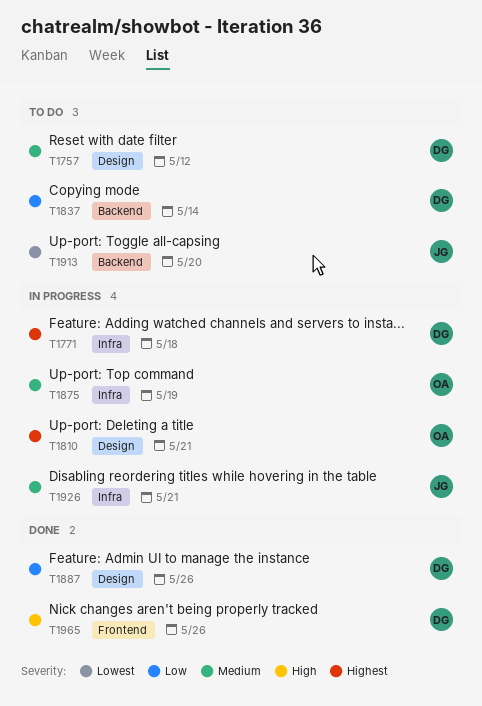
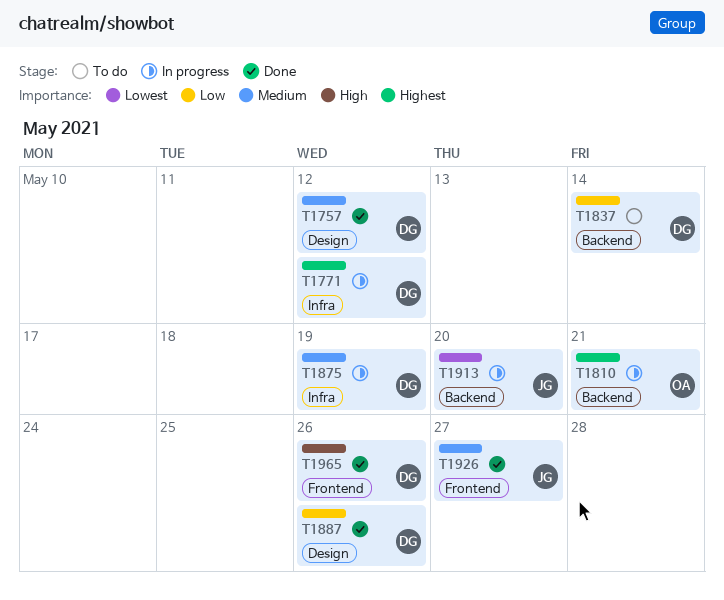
T1757, status: To do -> Done
T1771, due: May 18 -> May 12
T1810, label: Design -> Backend
T1875, owner: OA -> DG
T1913, status: To do -> In progress
T1926, status: In progress -> Done
T1926, label: Infra -> Frontend
T1926, due: May 21 -> May 27

